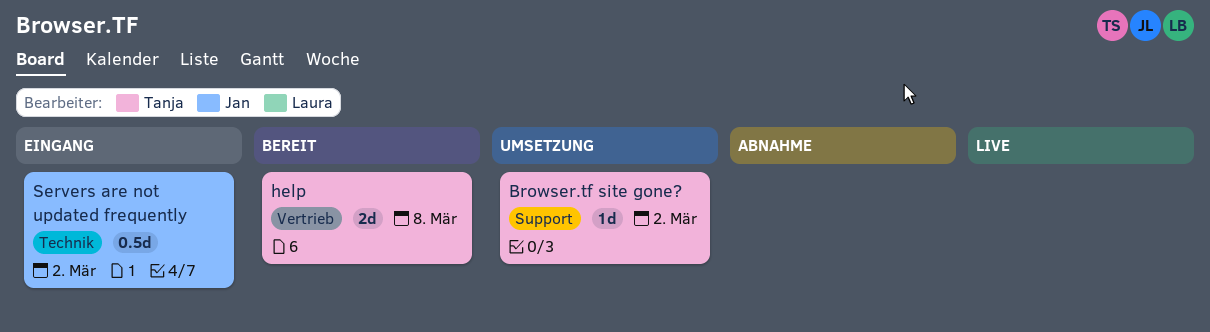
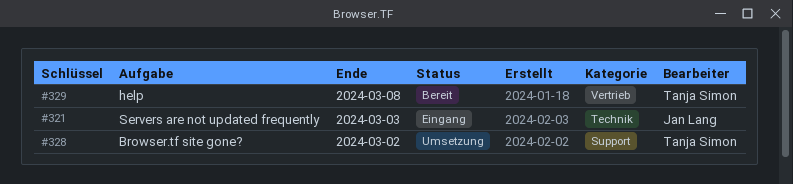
Servers are not updated frequently, due: Mar 2 -> Mar 3

